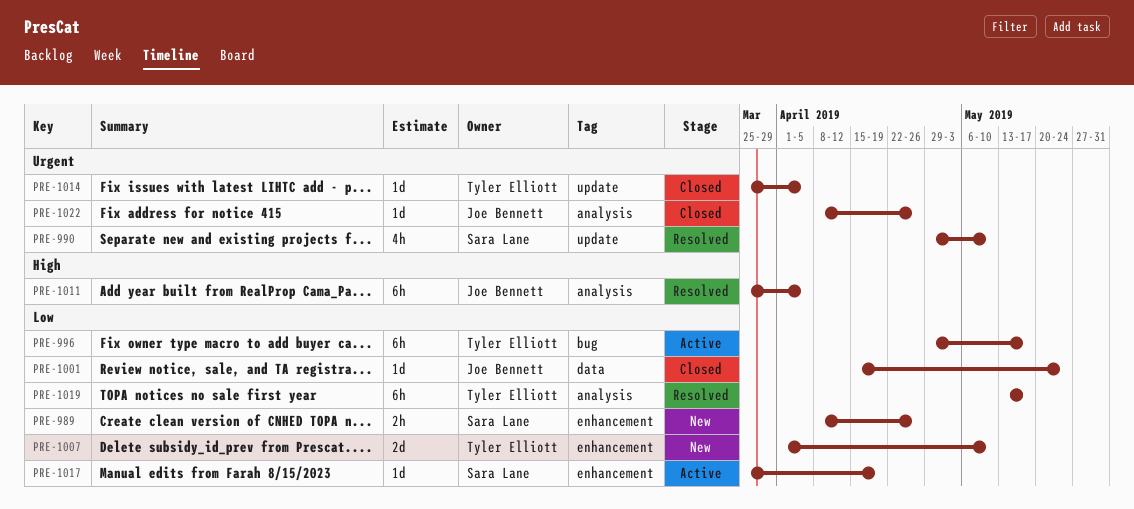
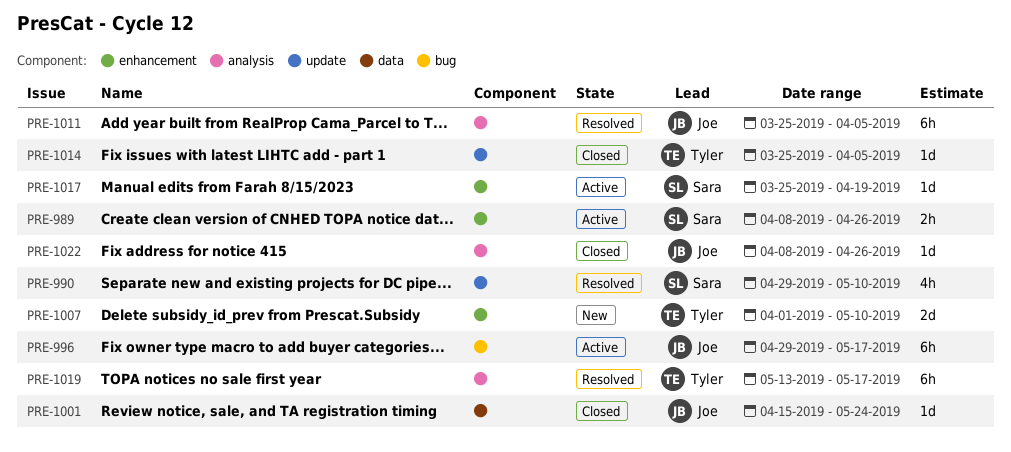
PRE-989, status: New -> Active
PRE-996, owner: Tyler Elliott -> Joe Bennett

